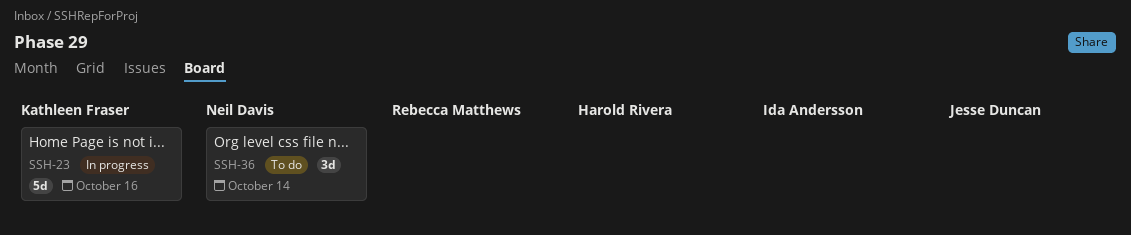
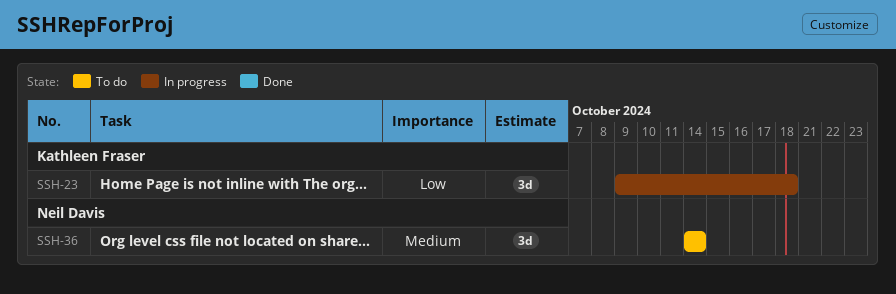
SSH-23, estimate: 5d -> 3d
SSH-23, due: Oct 16 -> Oct 18

